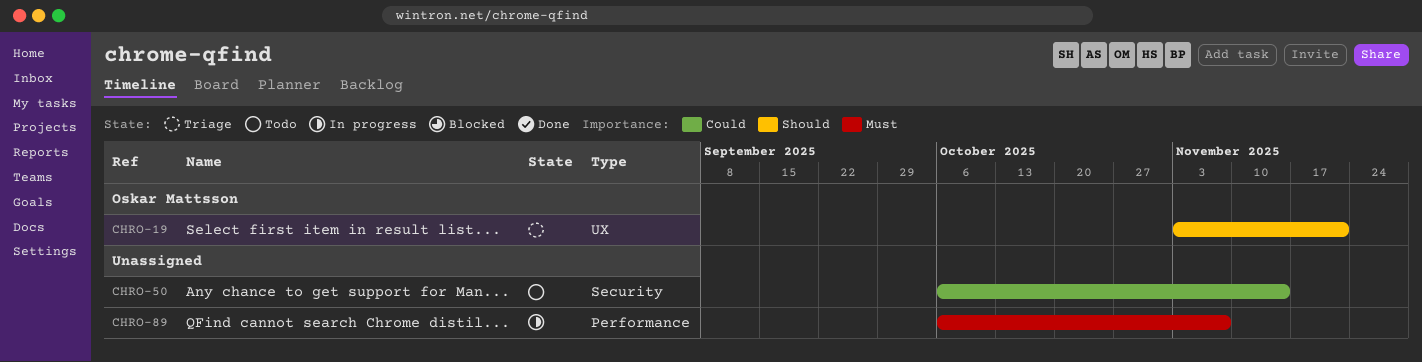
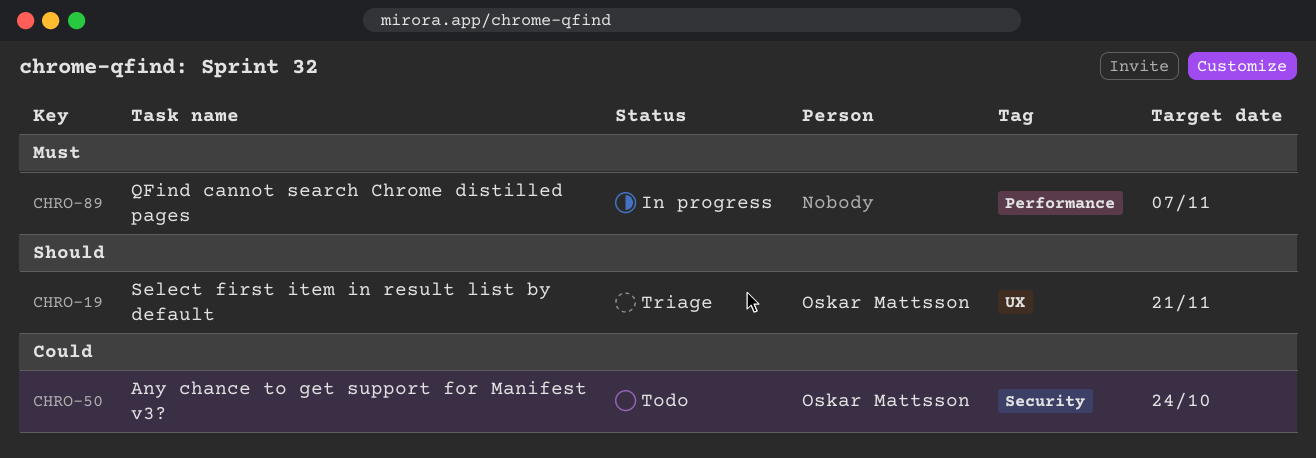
CHRO-50, owner: none -> Oskar Mattsson
CHRO-50, due: Nov 14 -> Oct 24

